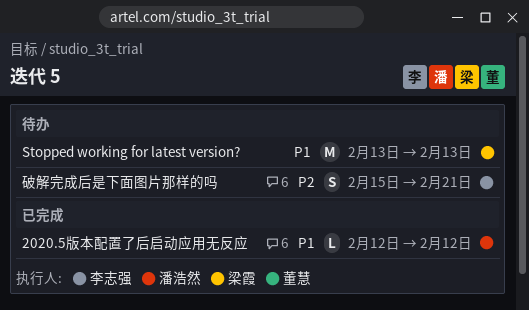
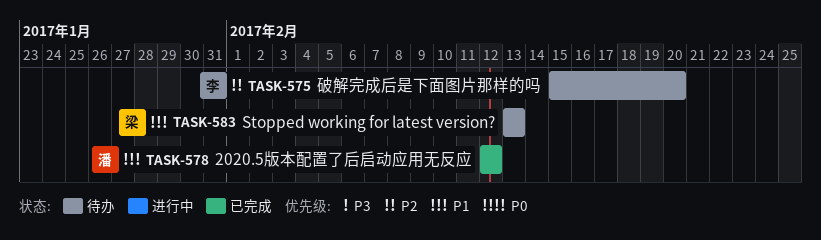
破解完成后是下面图片那样的吗, due: Feb 21 -> Feb 20

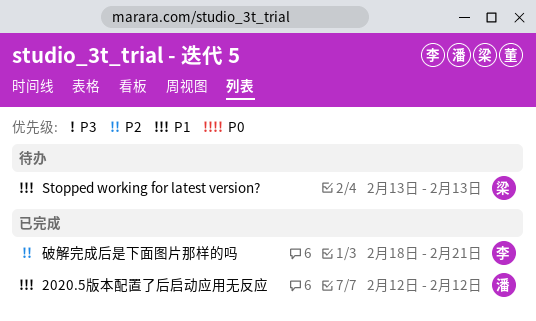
破解完成后是下面图片那样的吗, status: 待办 -> 已完成
破解完成后是下面图片那样的吗, start: Feb 15 -> Feb 18
破解完成后是下面图片那样的吗, due: Feb 20 -> Feb 21

